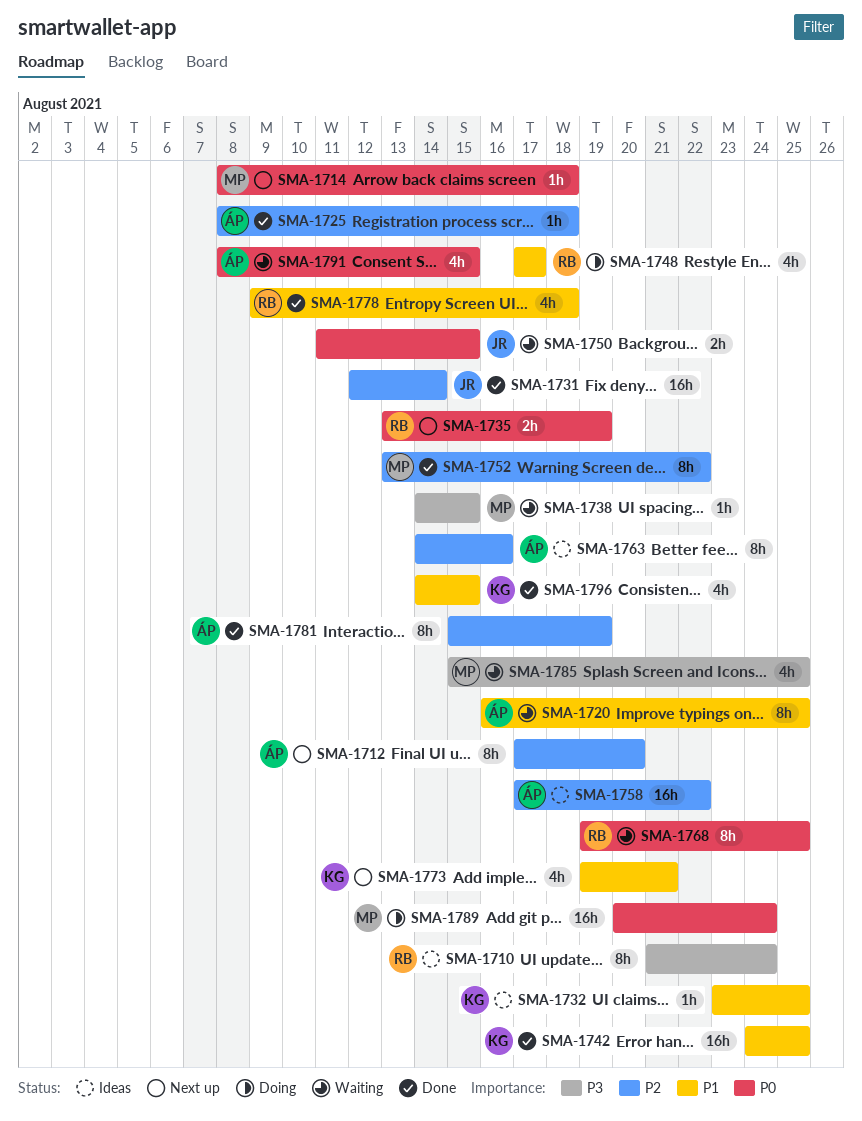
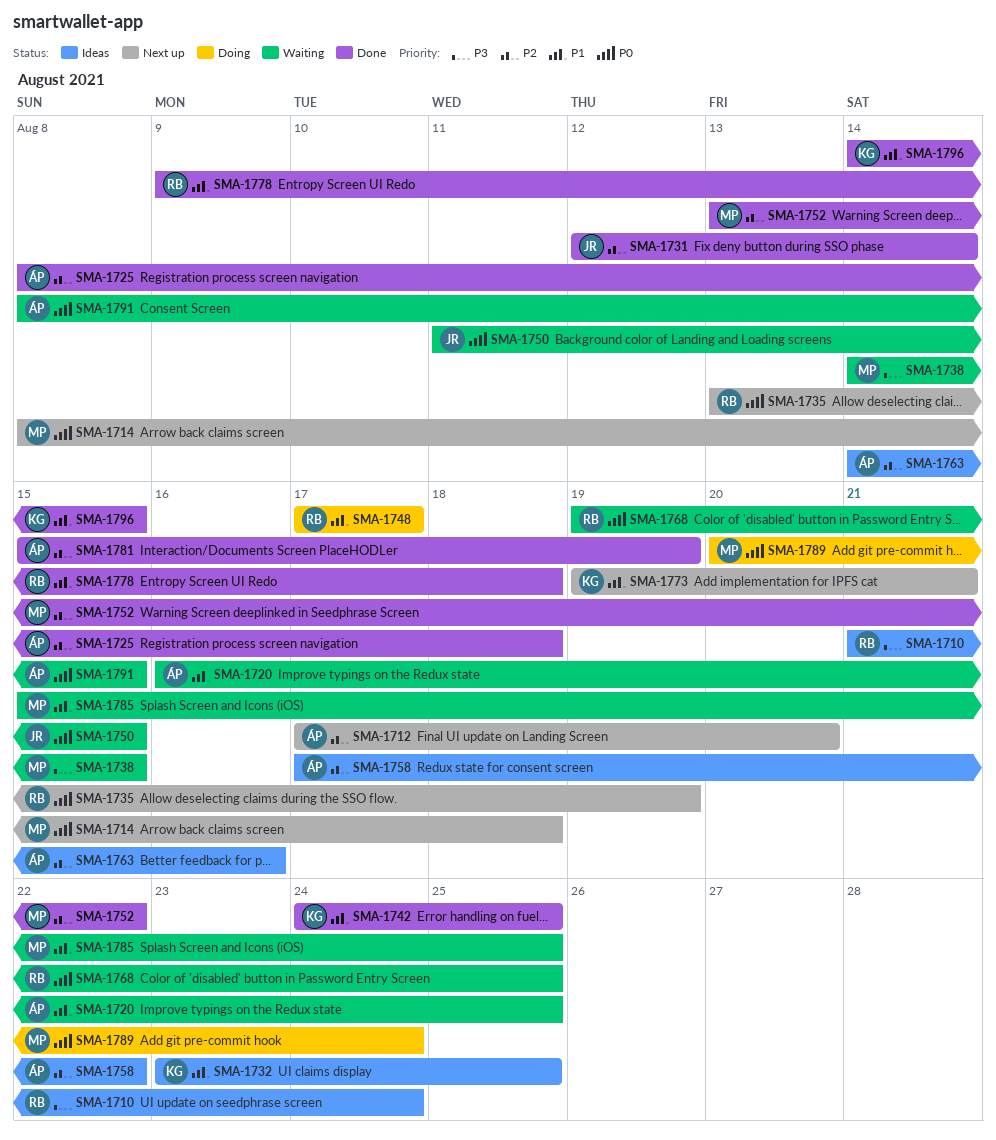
SMA-1785, priority: P3 -> P1

